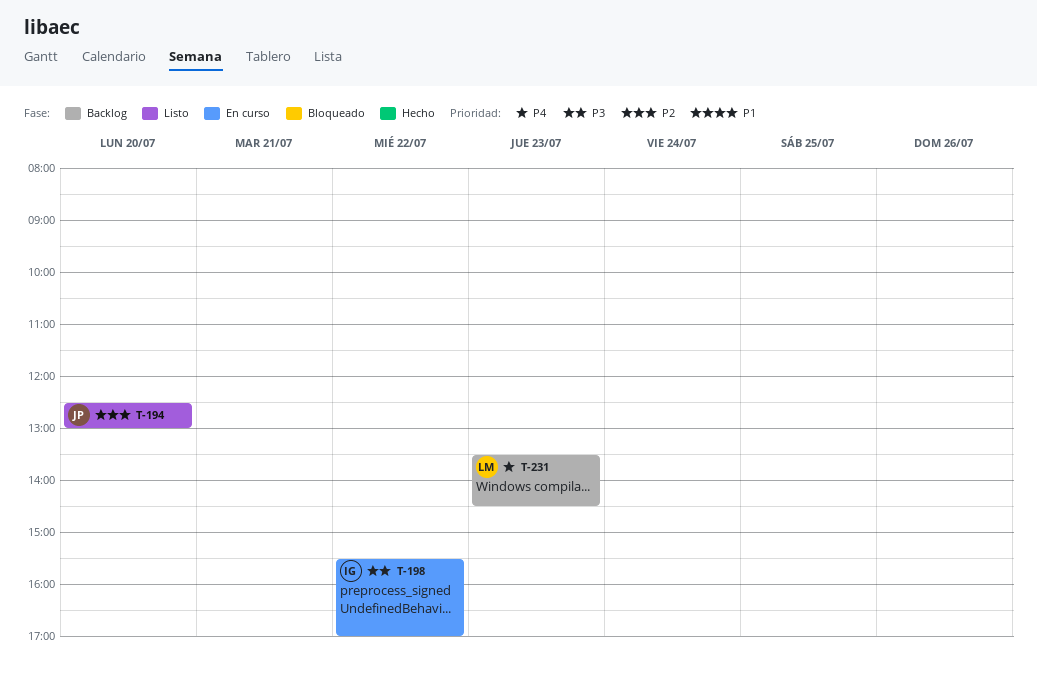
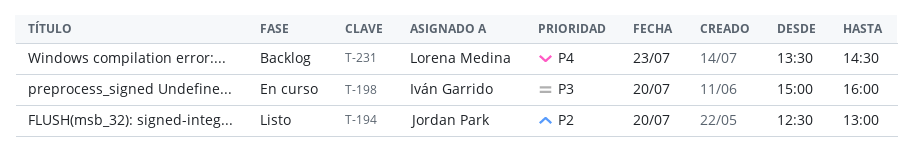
T-198, day: Jul 22 -> Jul 20
T-198, begins: 15:30 -> 15:00
T-198, ends: 17:00 -> 16:00

